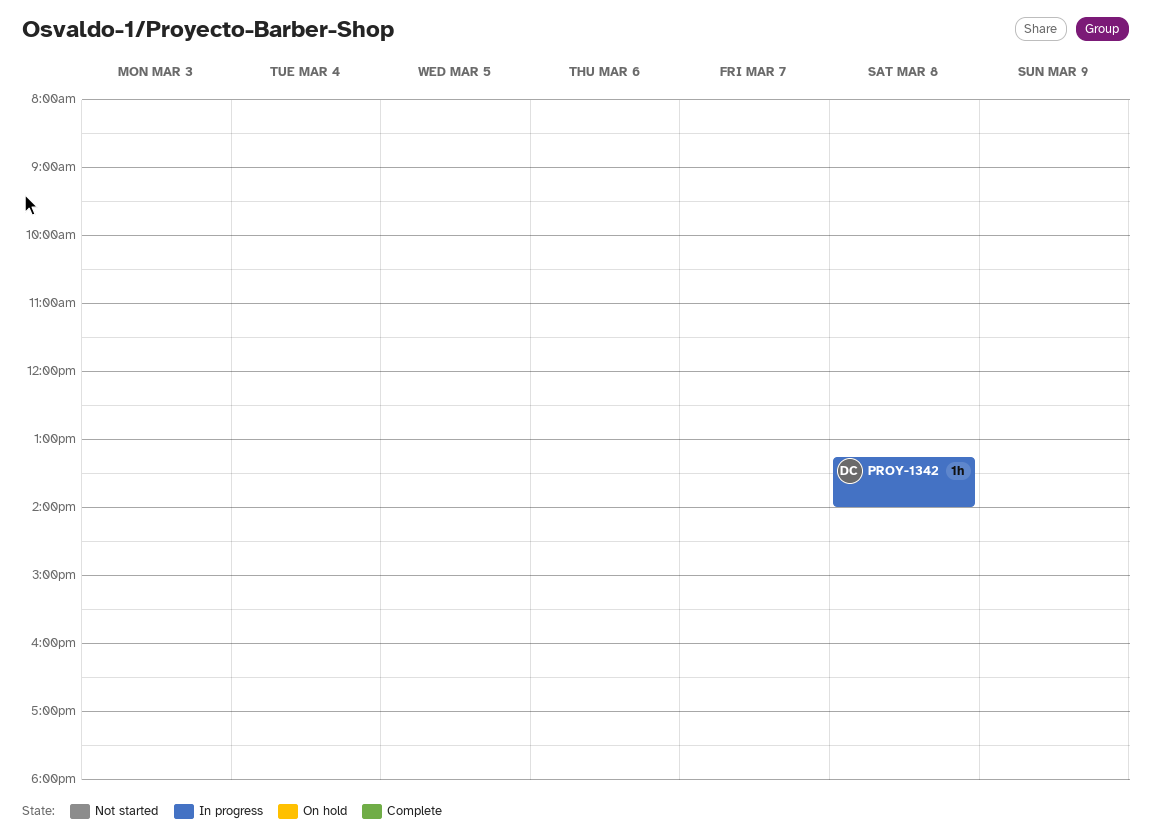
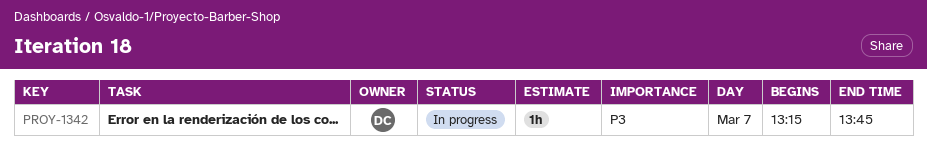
PROY-1342, day: Mar 8 -> Mar 7
PROY-1342, ends: 14:00 -> 13:45

